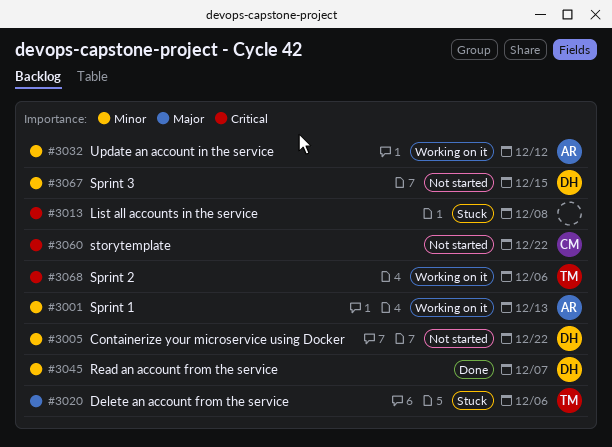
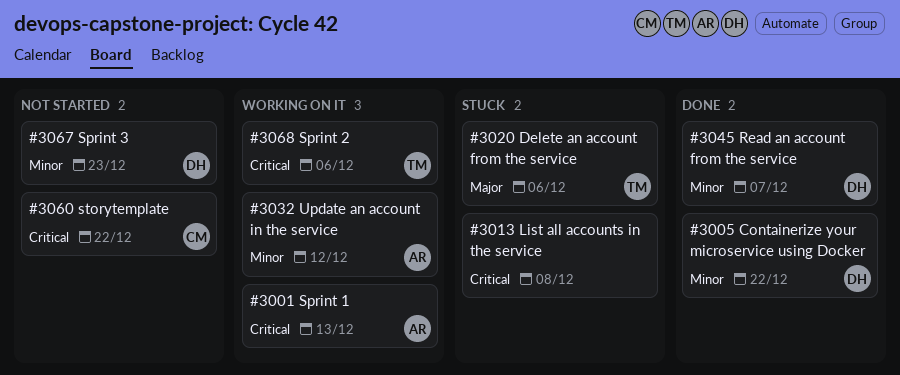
#3001, priority: Minor -> Critical
#3005, status: Not started -> Done
#3067, due: Dec 15 -> Dec 23

